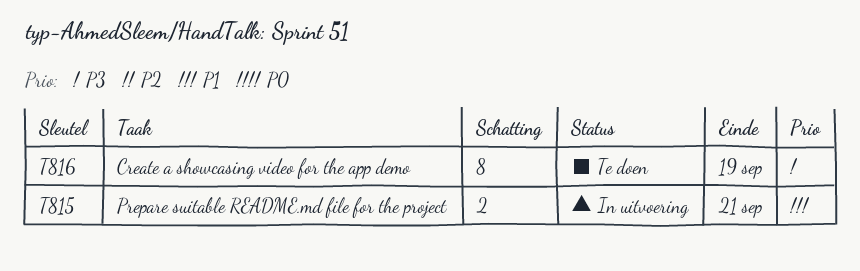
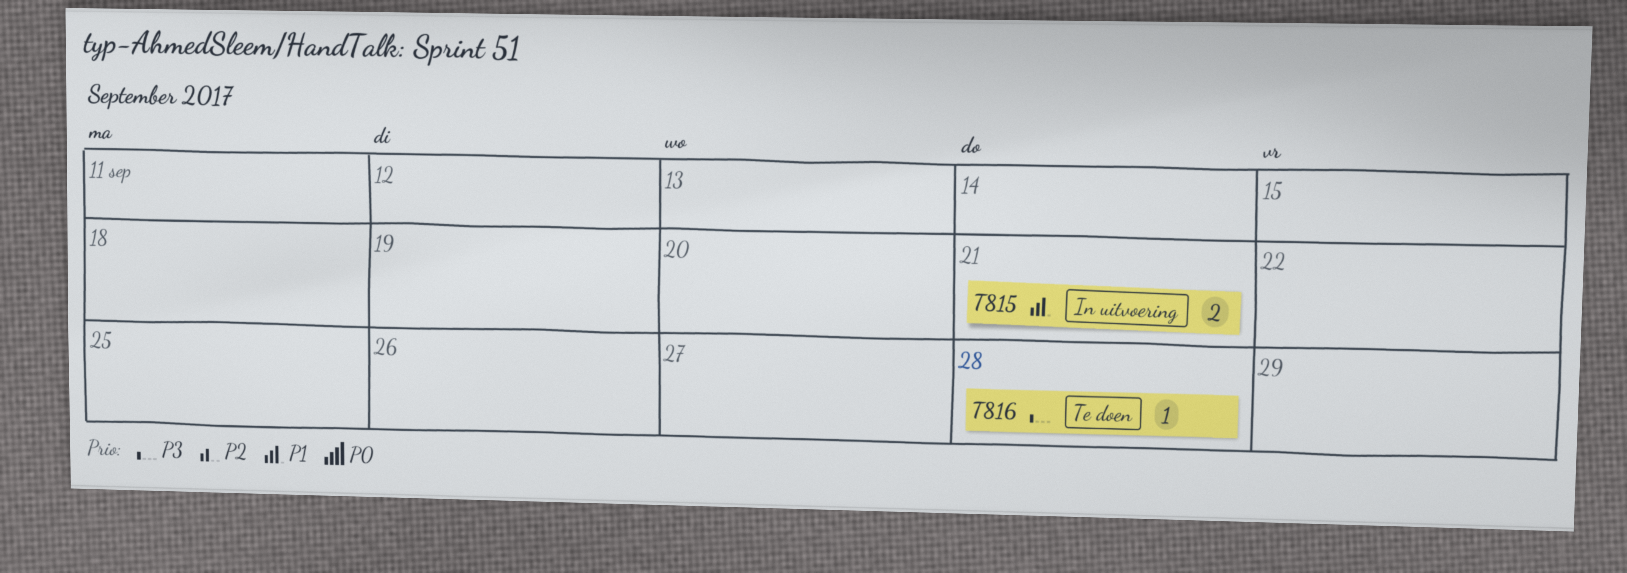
T816, estimate: 8 -> 1
T816, due: Sep 19 -> Sep 28

